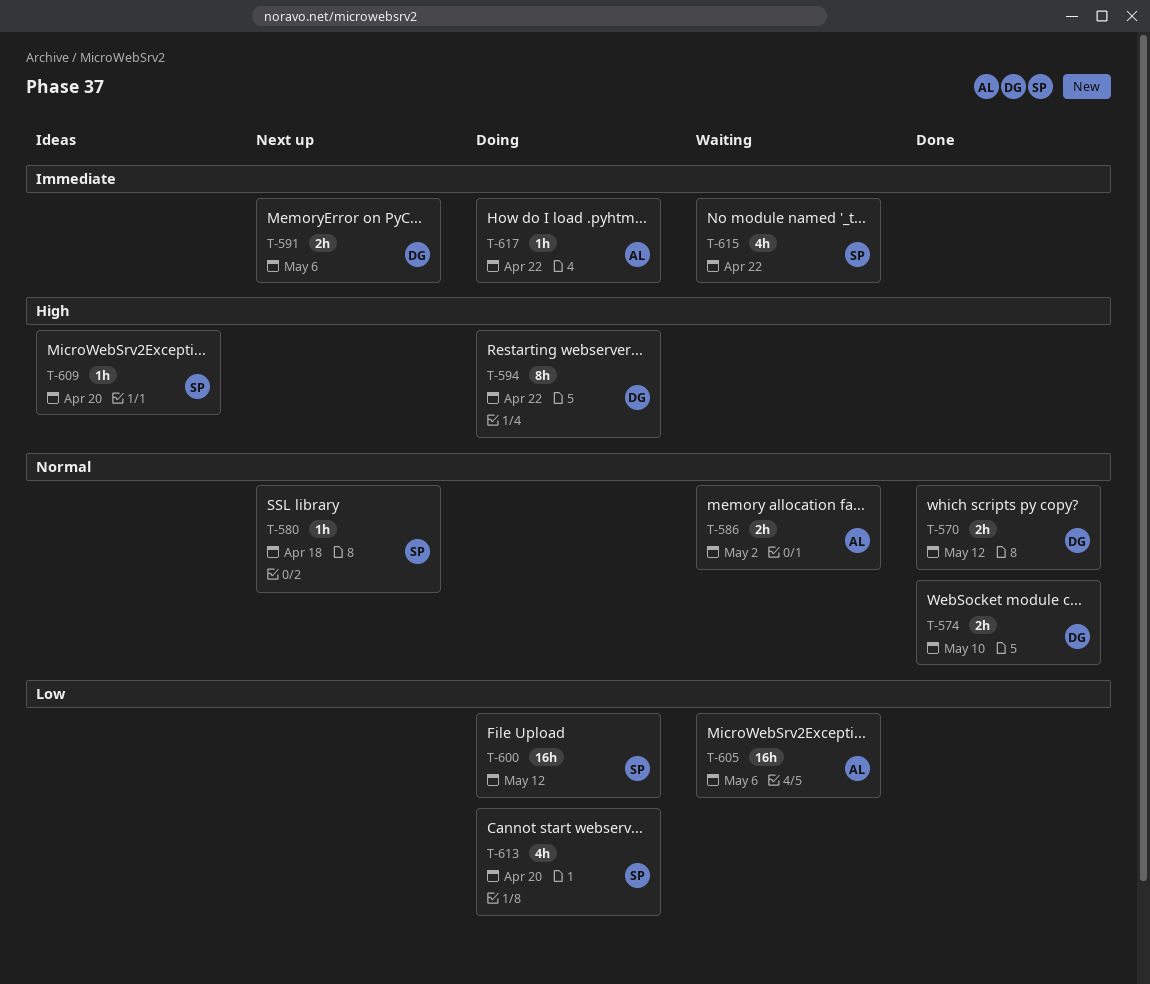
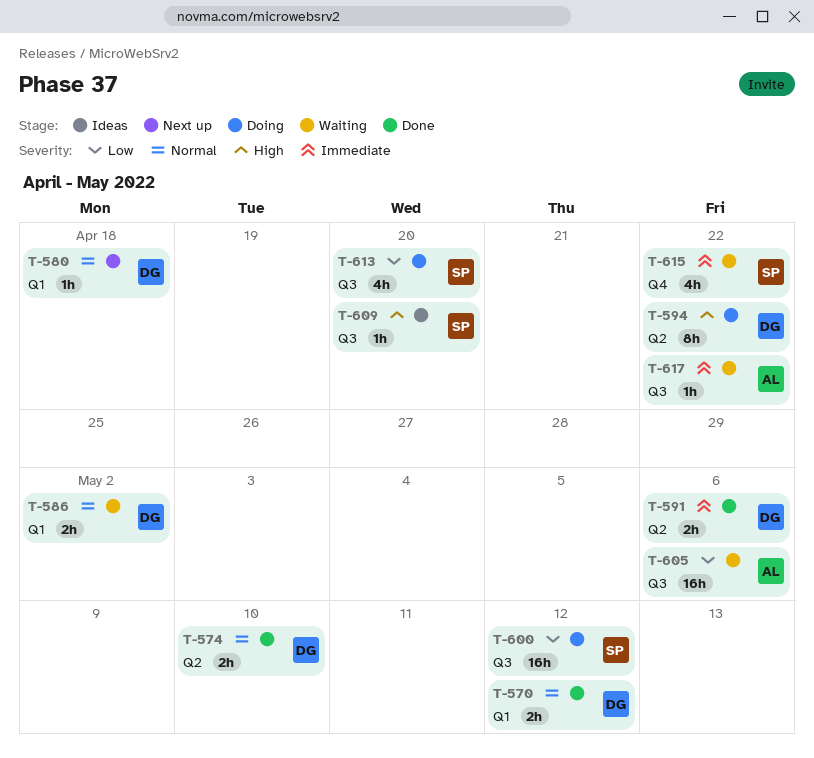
T-580, owner: SP -> DG
T-586, owner: AL -> DG
T-591, status: Next up -> Done
T-617, status: Doing -> Waiting

